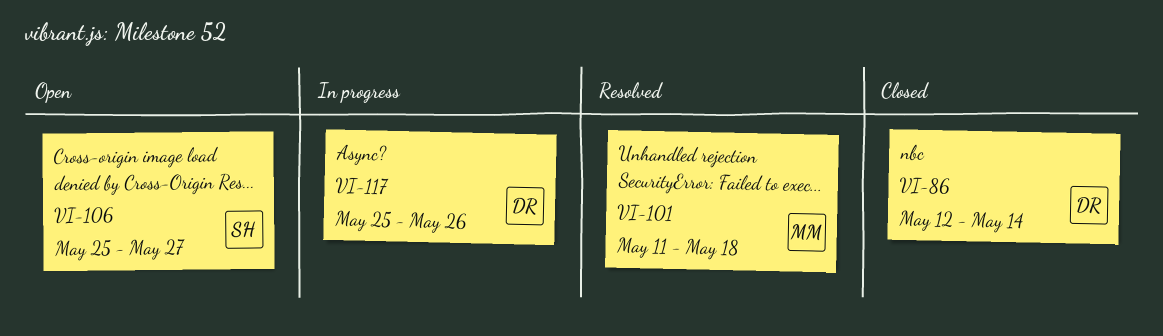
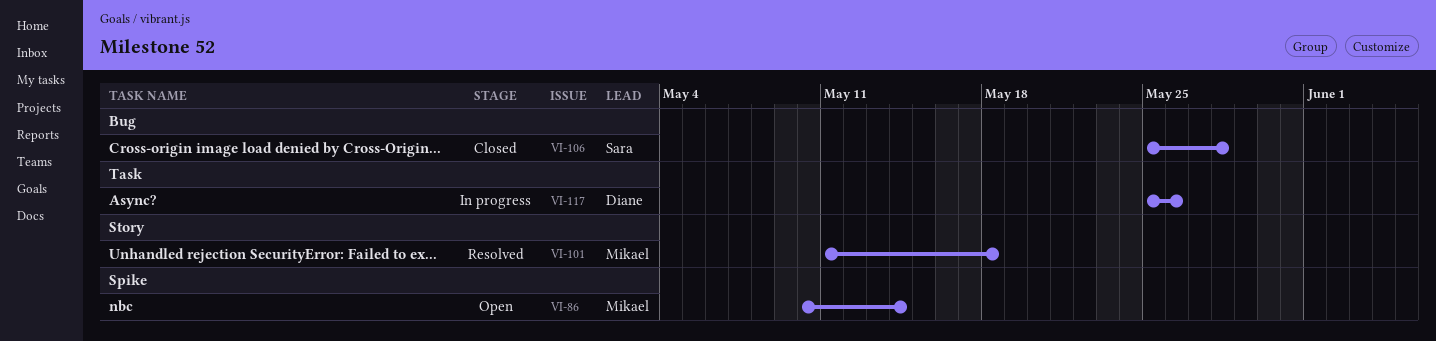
VI-86, status: Closed -> Open
VI-86, owner: Diane -> Mikael
VI-86, start: May 12 -> May 10
VI-106, status: Open -> Closed
VI-106, due: May 27 -> May 28

